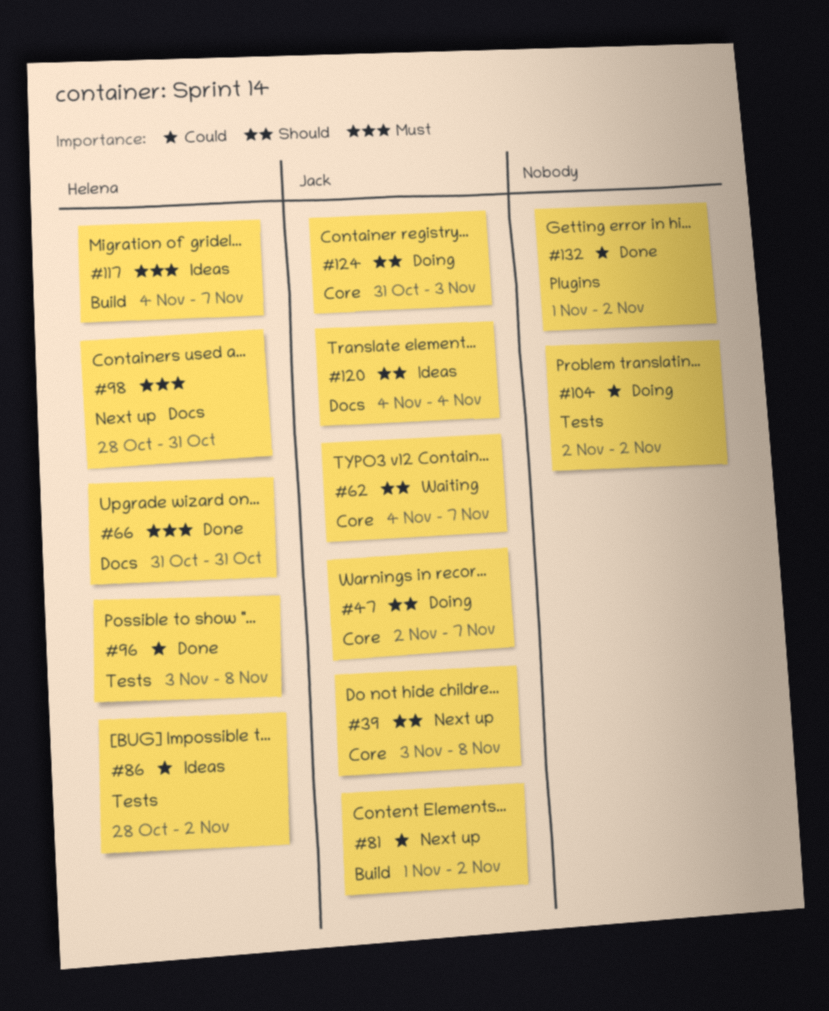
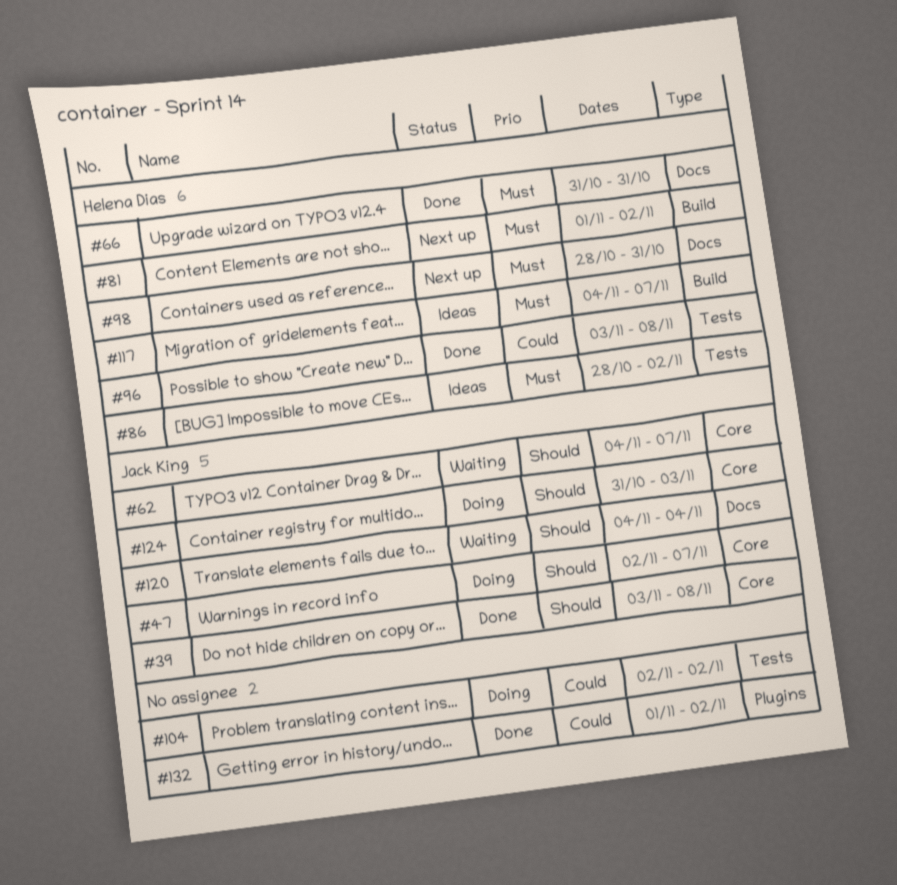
#39, status: Next up -> Done
#81, owner: Jack King -> Helena Dias
#81, priority: Could -> Must
#86, priority: Could -> Must
#120, status: Ideas -> Waiting

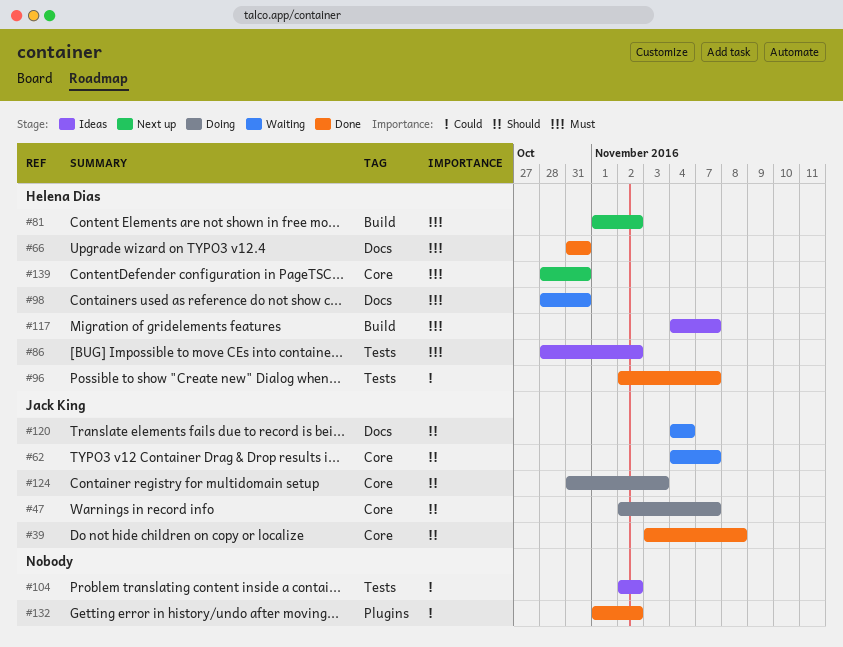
#96, start: Nov 3 -> Nov 2
#96, due: Nov 8 -> Nov 7
#98, status: Next up -> Waiting
#104, status: Doing -> Ideas
#139: none -> present

